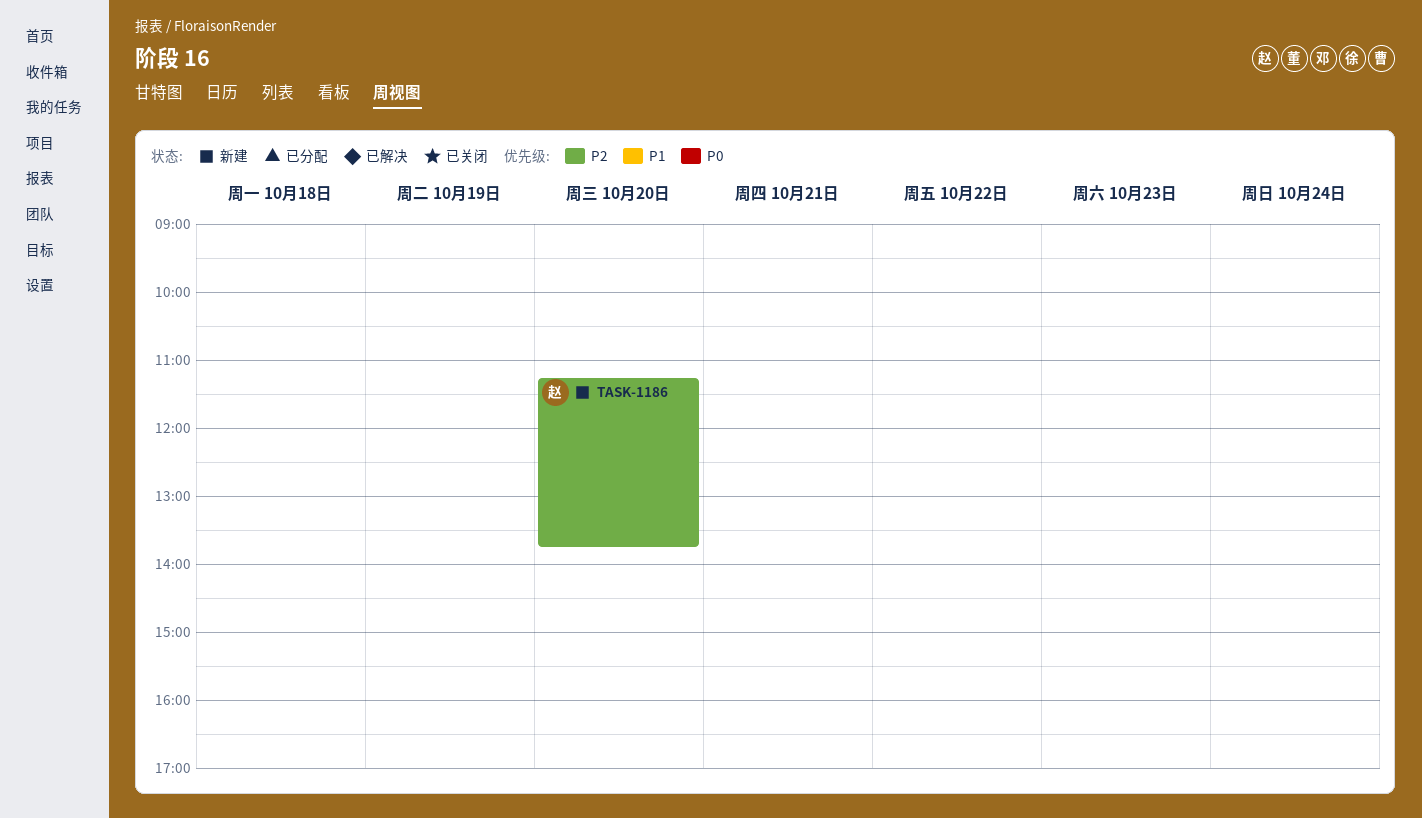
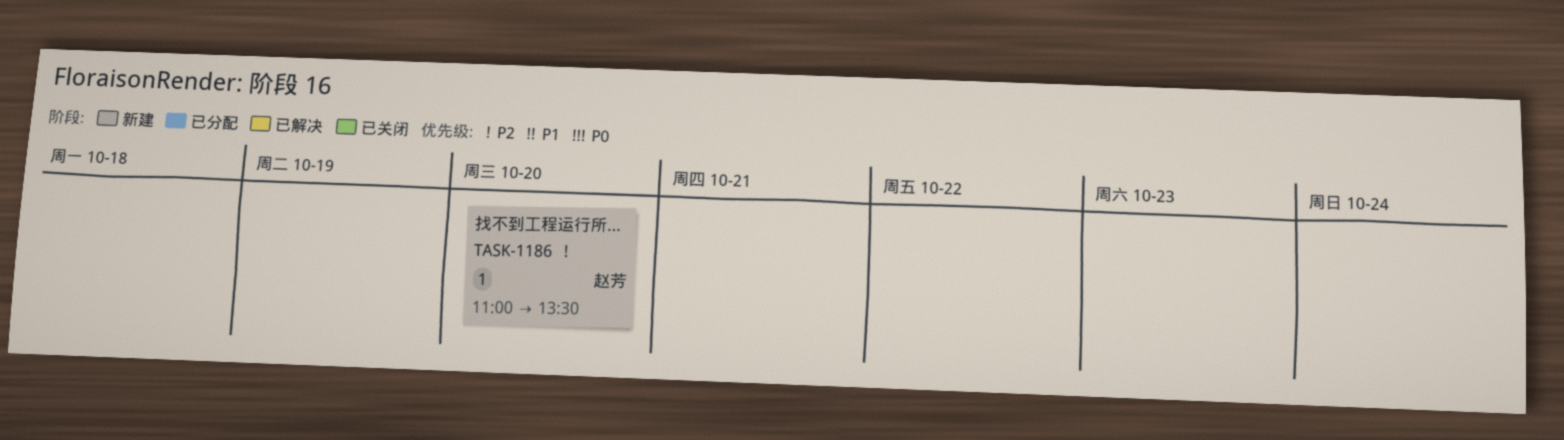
TASK-1186, begins: 11:15 -> 11:00
TASK-1186, ends: 13:45 -> 13:30

